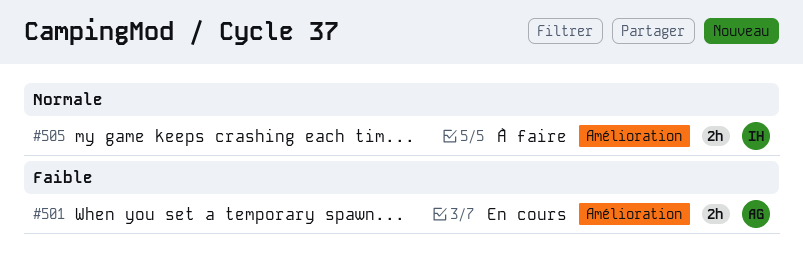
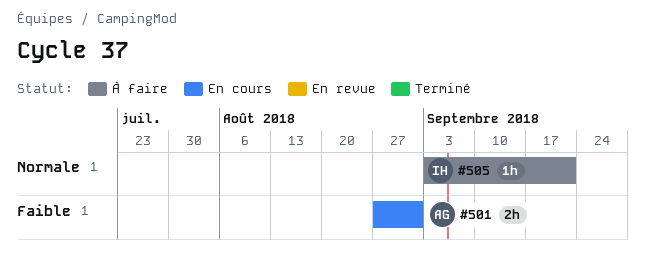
#505, estimate: 2h -> 1h

